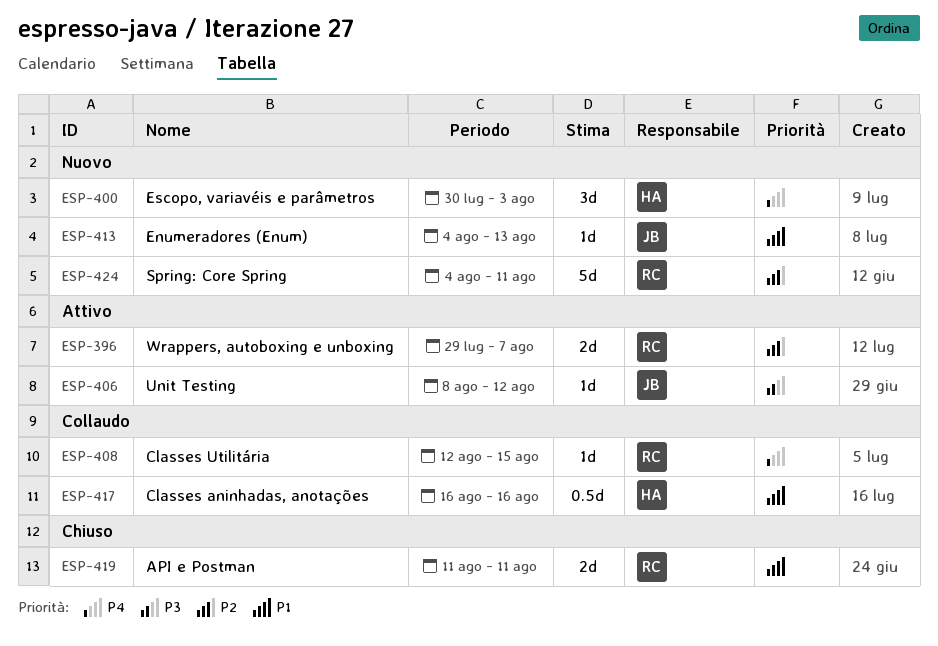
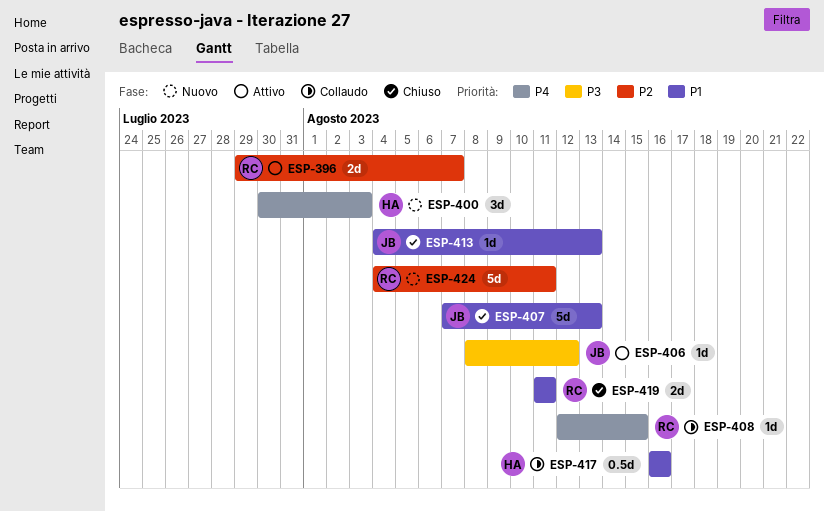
ESP-407: none -> present
ESP-413, status: Nuovo -> Chiuso

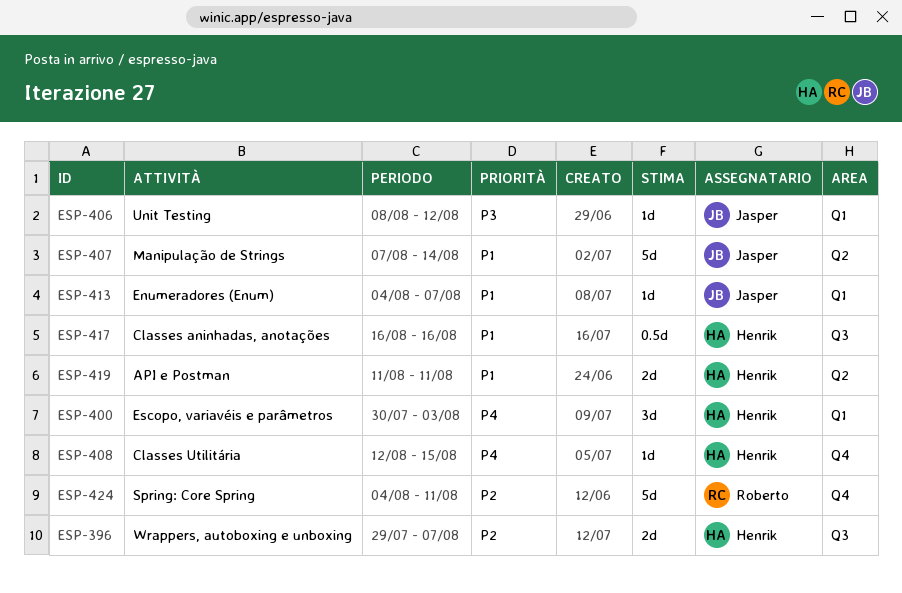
ESP-396, owner: Roberto -> Henrik
ESP-407, due: Aug 13 -> Aug 14
ESP-408, owner: Roberto -> Henrik
ESP-413, due: Aug 13 -> Aug 7
ESP-419, owner: Roberto -> Henrik

